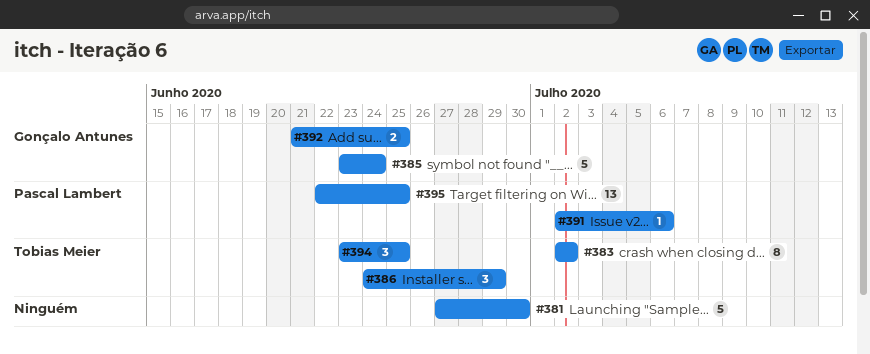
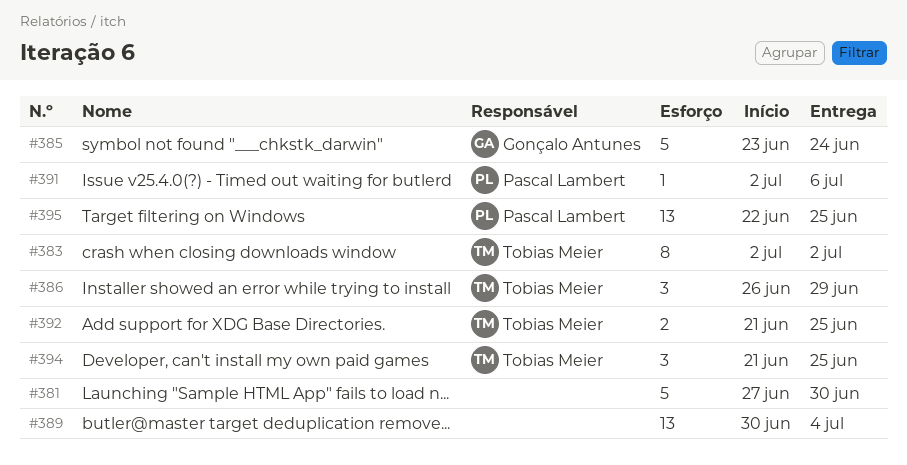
#386, start: Jun 24 -> Jun 26
#389: none -> present
#392, owner: Gonçalo Antunes -> Tobias Meier
#394, start: Jun 23 -> Jun 21

